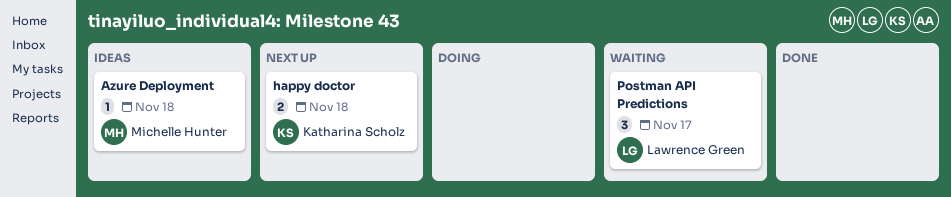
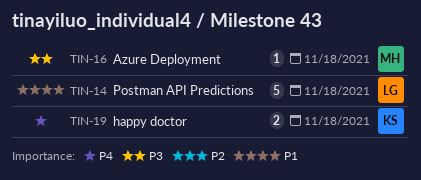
Postman API Predictions, estimate: 3 -> 5
Postman API Predictions, due: Nov 17 -> Nov 18

